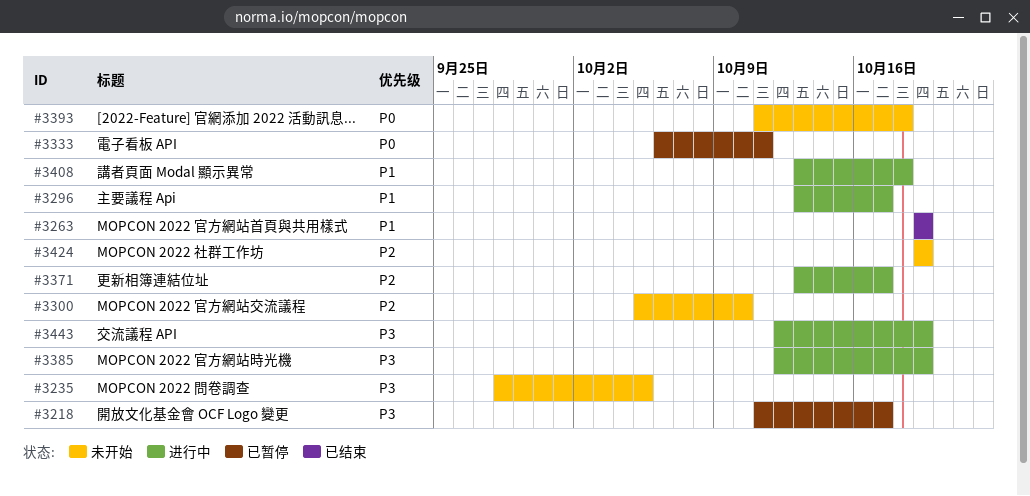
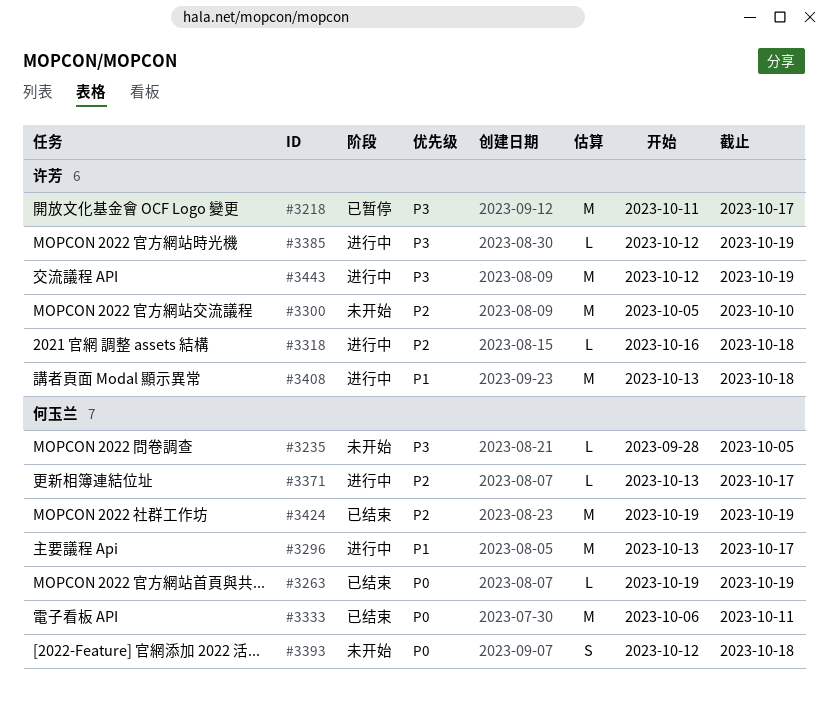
#3263, priority: P1 -> P0
#3318: none -> present
#3333, status: 已暂停 -> 已结束
#3393, start: Oct 11 -> Oct 12
#3424, status: 未开始 -> 已结束

